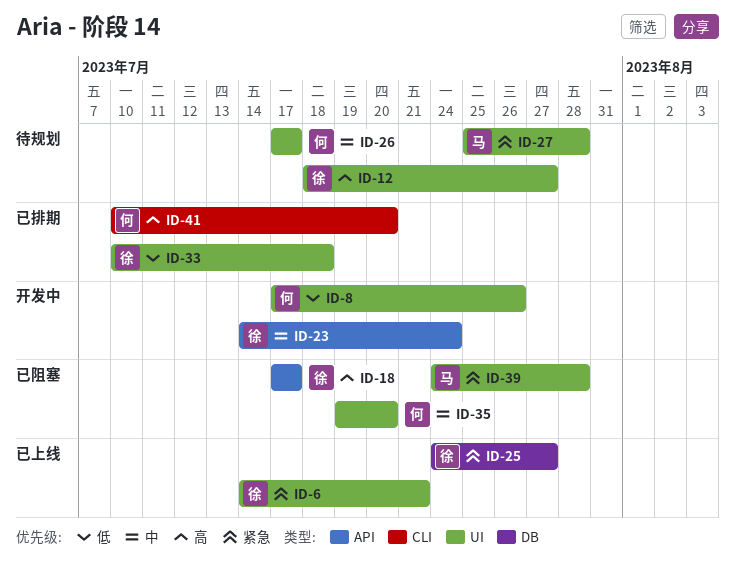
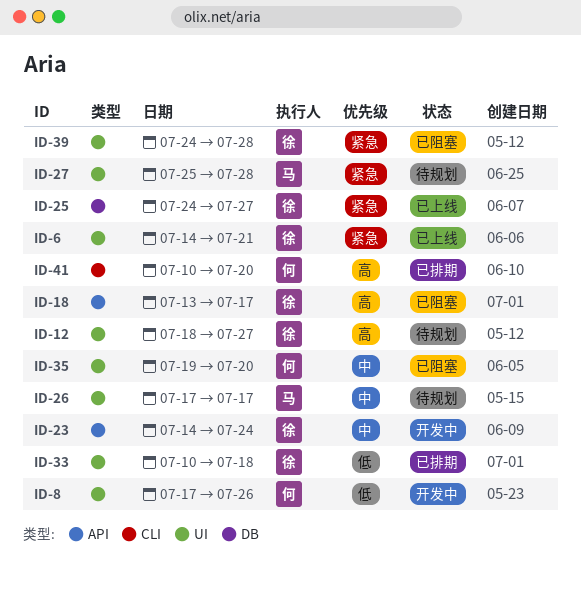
ID-18, start: Jul 17 -> Jul 13
ID-26, owner: 何 -> 马
ID-39, owner: 马 -> 徐

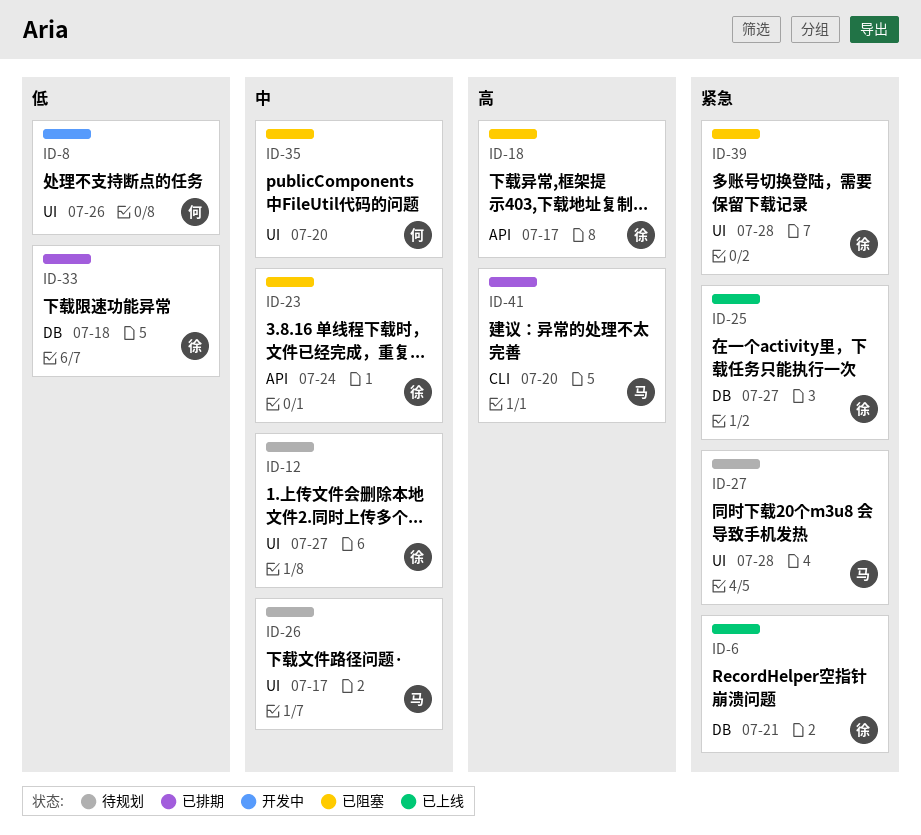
ID-6, label: UI -> DB
ID-12, priority: 高 -> 中
ID-23, status: 开发中 -> 已阻塞
ID-33, label: UI -> DB
ID-41, owner: 何 -> 马

